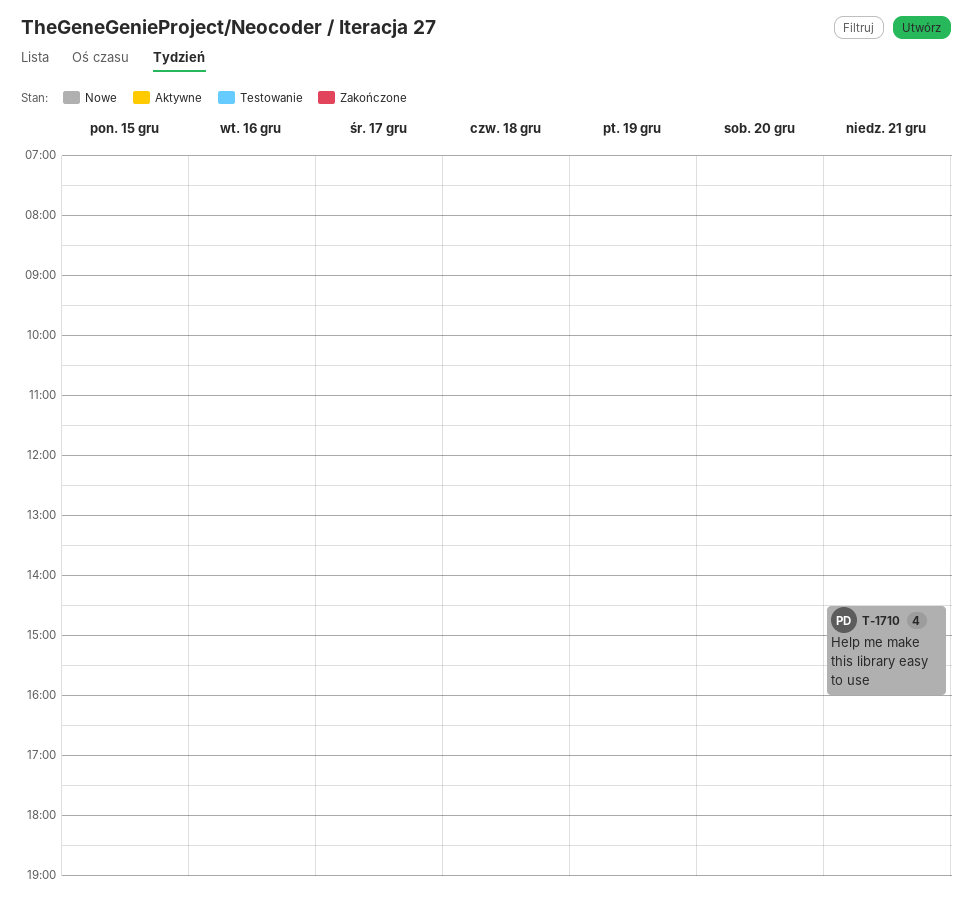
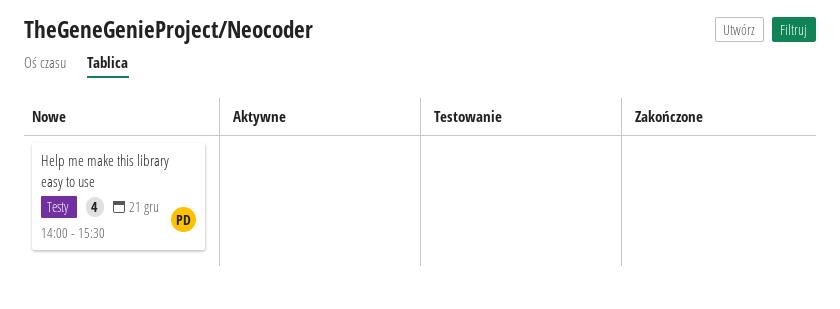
Help me make this library easy to use, begins: 14:30 -> 14:00
Help me make this library easy to use, ends: 16:00 -> 15:30

